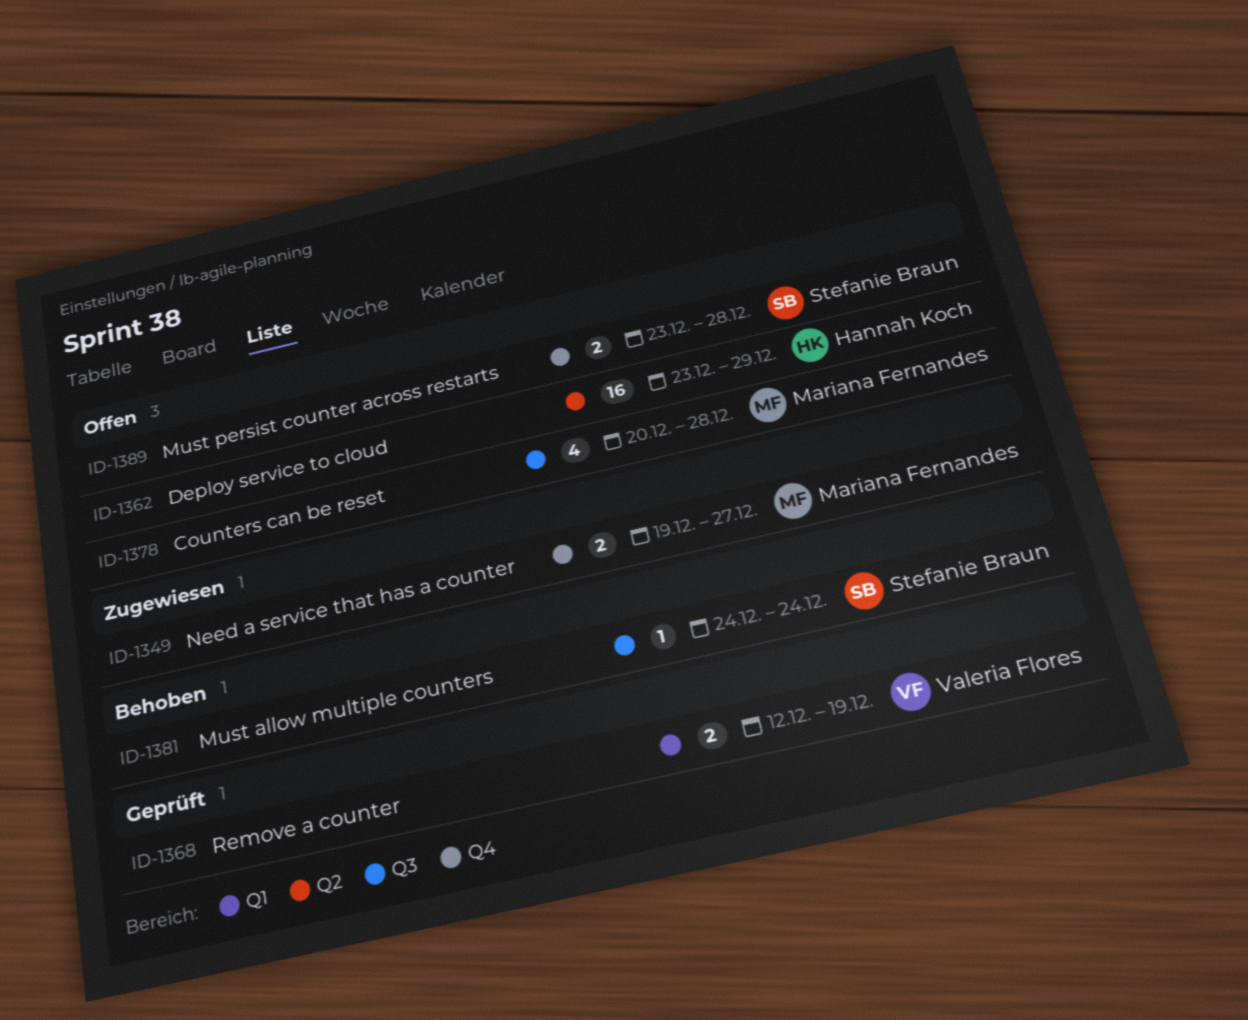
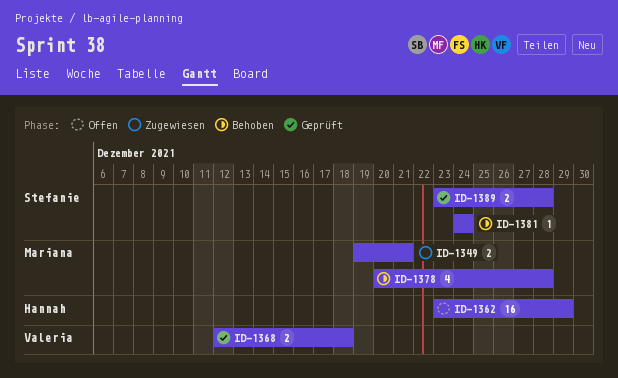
ID-1349, due: Dec 27 -> Dec 21
ID-1368, due: Dec 19 -> Dec 18
ID-1378, status: Offen -> Behoben
ID-1389, status: Offen -> Geprüft

